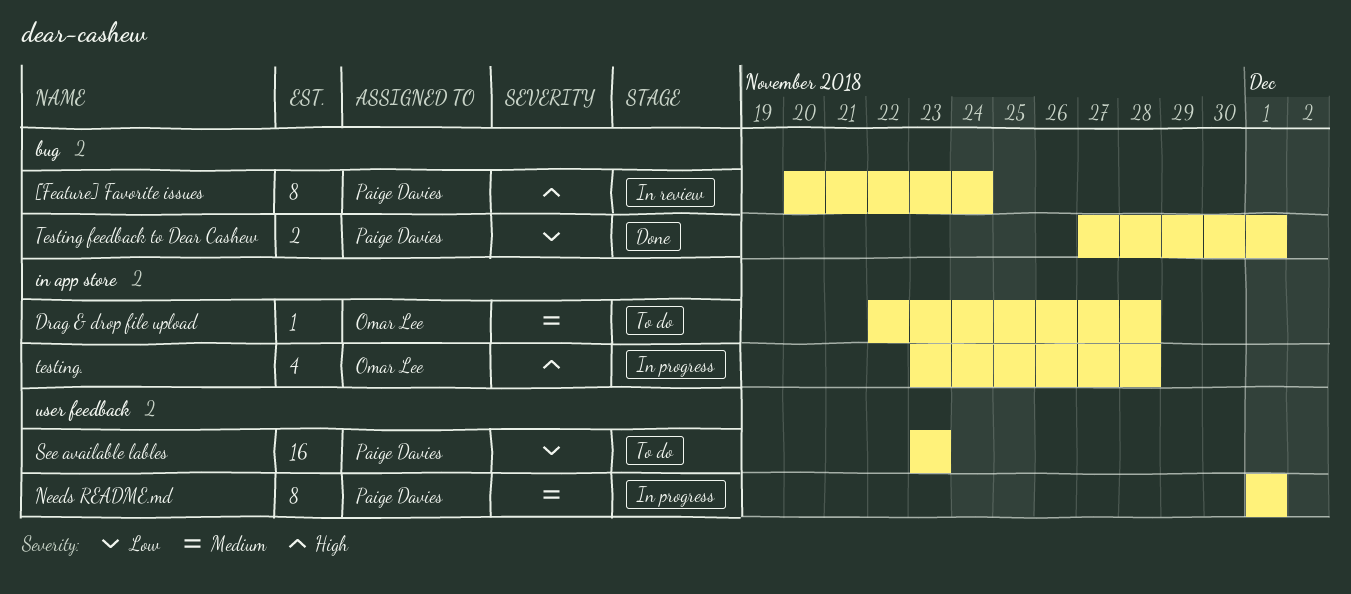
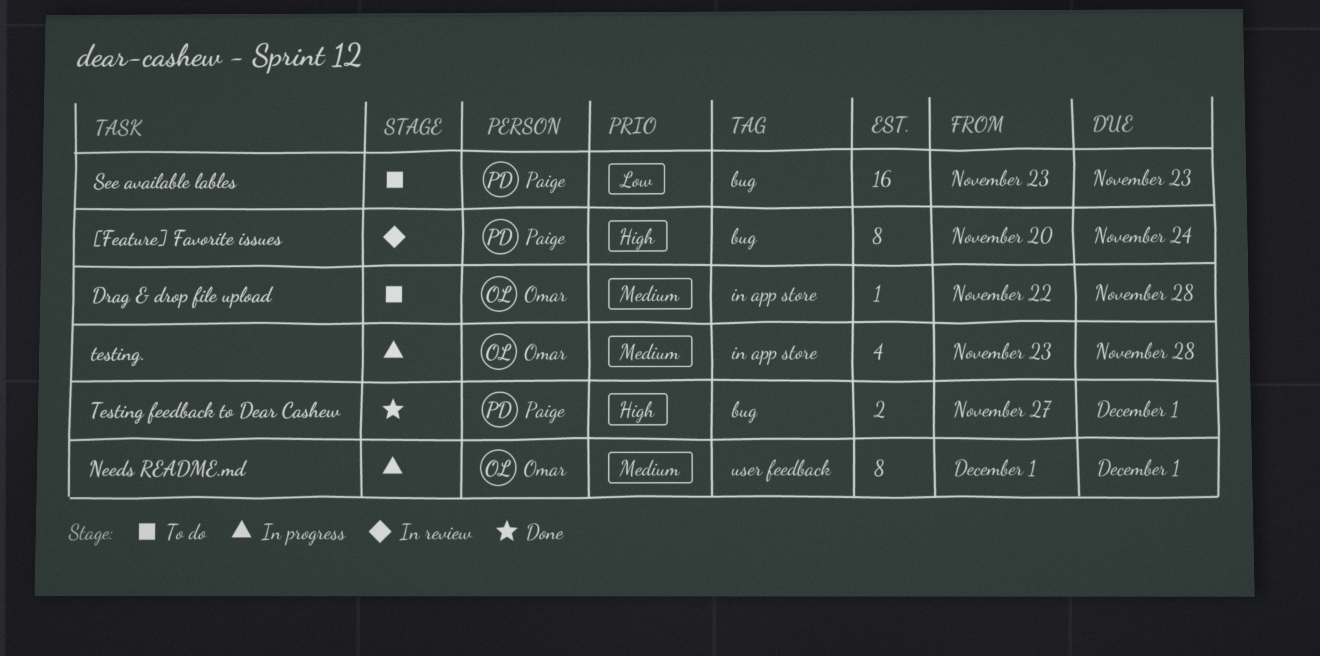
Needs README.md, owner: Paige Davies -> Omar Lee
See available lables, label: user feedback -> bug
Testing feedback to Dear Cashew, priority: Low -> High
testing., priority: High -> Medium

